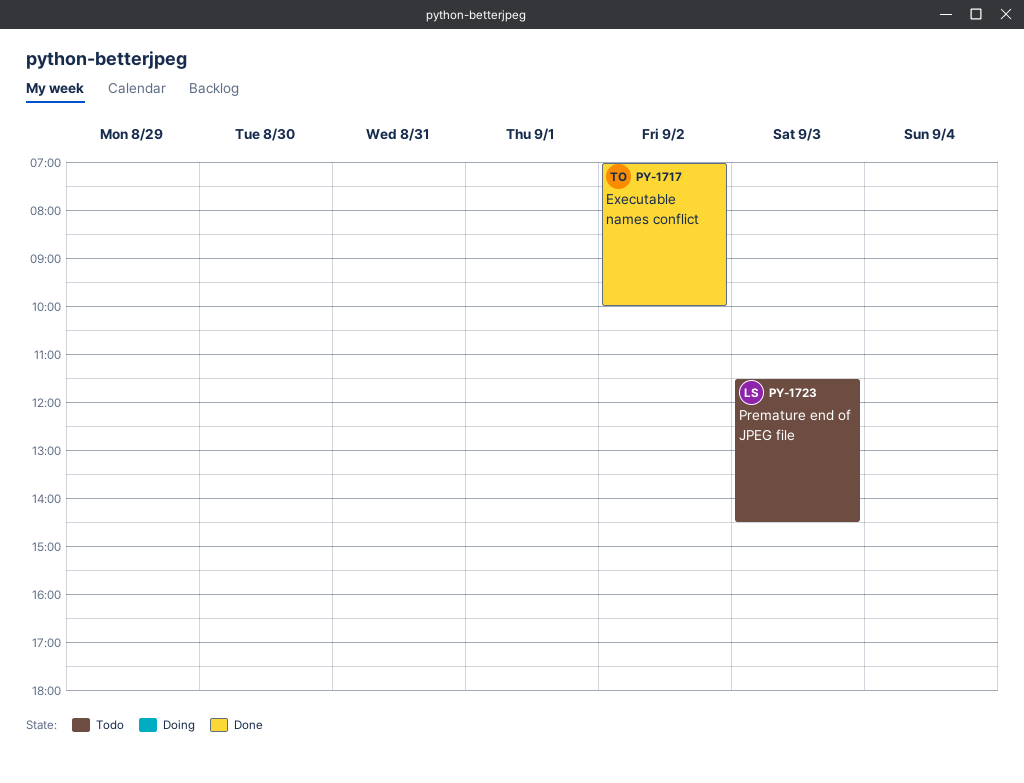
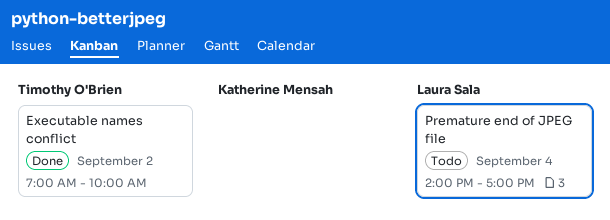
Premature end of JPEG file, day: Sep 3 -> Sep 4
Premature end of JPEG file, begins: 11:30 -> 14:00
Premature end of JPEG file, ends: 14:30 -> 17:00

